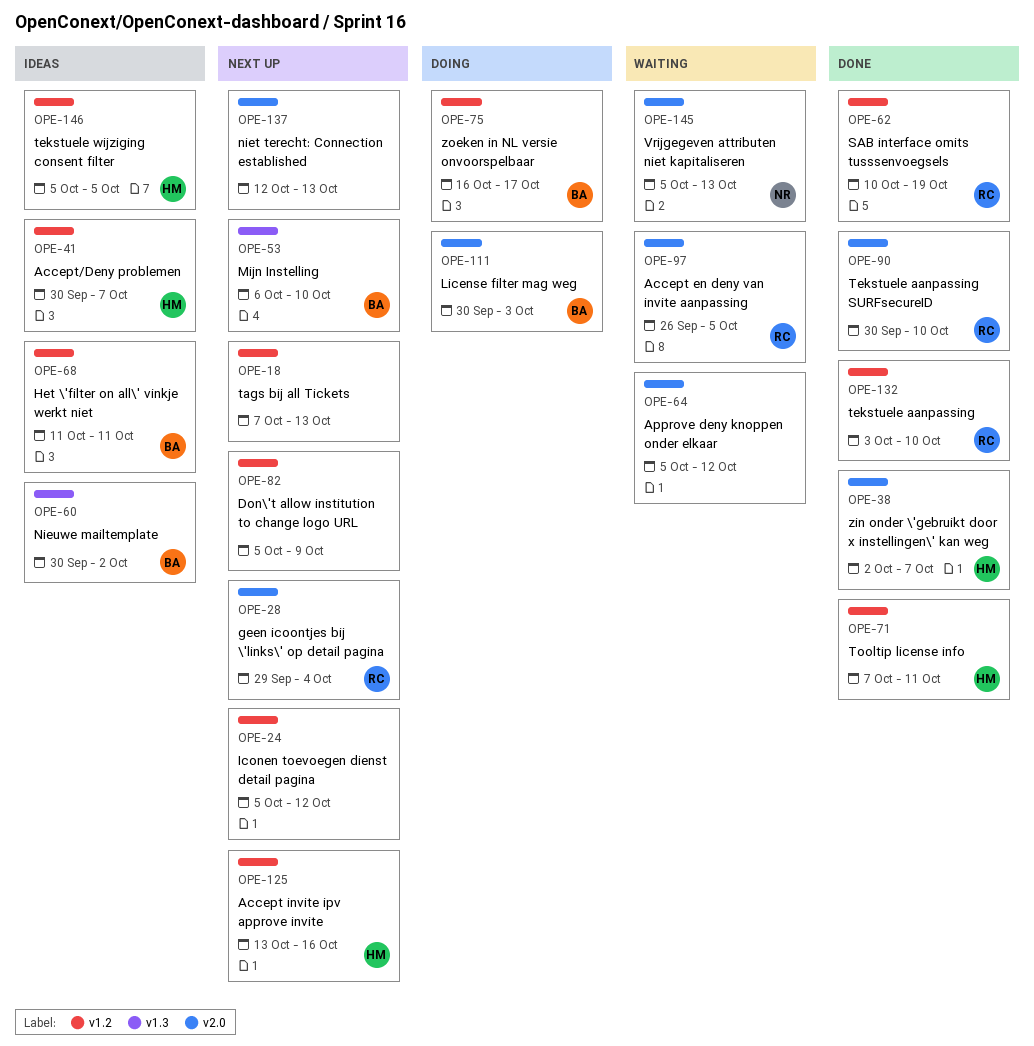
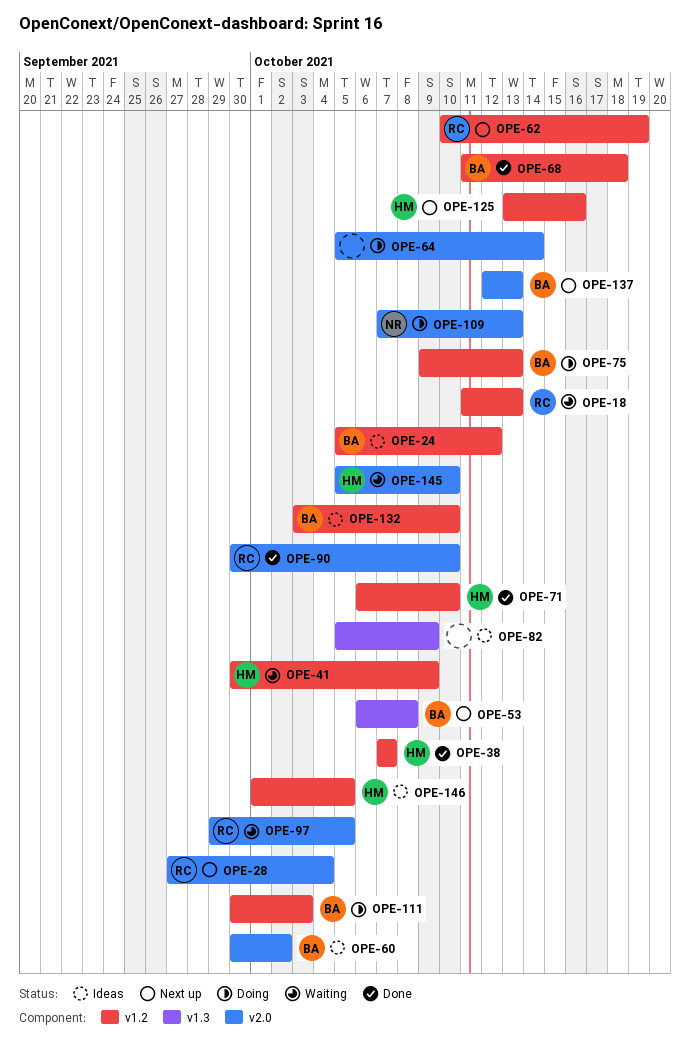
OPE-18, status: Next up -> Waiting
OPE-18, owner: none -> RC
OPE-18, start: Oct 7 -> Oct 11
OPE-24, status: Next up -> Ideas
OPE-24, owner: none -> BA
OPE-28, start: Sep 29 -> Sep 27
OPE-38, label: v2.0 -> v1.2
OPE-38, start: Oct 2 -> Oct 7
OPE-41, status: Ideas -> Waiting
OPE-41, due: Oct 7 -> Oct 9
OPE-53, due: Oct 10 -> Oct 8
OPE-60, label: v1.3 -> v2.0
OPE-62, status: Done -> Next up
OPE-64, status: Waiting -> Doing
OPE-64, due: Oct 12 -> Oct 14
OPE-68, status: Ideas -> Done
OPE-68, due: Oct 11 -> Oct 18
OPE-71, start: Oct 7 -> Oct 6
OPE-71, due: Oct 11 -> Oct 10
OPE-75, start: Oct 16 -> Oct 9
OPE-75, due: Oct 17 -> Oct 13
OPE-82, status: Next up -> Ideas
OPE-82, label: v1.2 -> v1.3
OPE-97, start: Sep 26 -> Sep 29
OPE-109: none -> present
OPE-111, label: v2.0 -> v1.2
OPE-132, status: Done -> Ideas
OPE-132, owner: RC -> BA
OPE-137, owner: none -> BA
OPE-145, owner: NR -> HM
OPE-145, due: Oct 13 -> Oct 10
OPE-146, start: Oct 5 -> Oct 1

